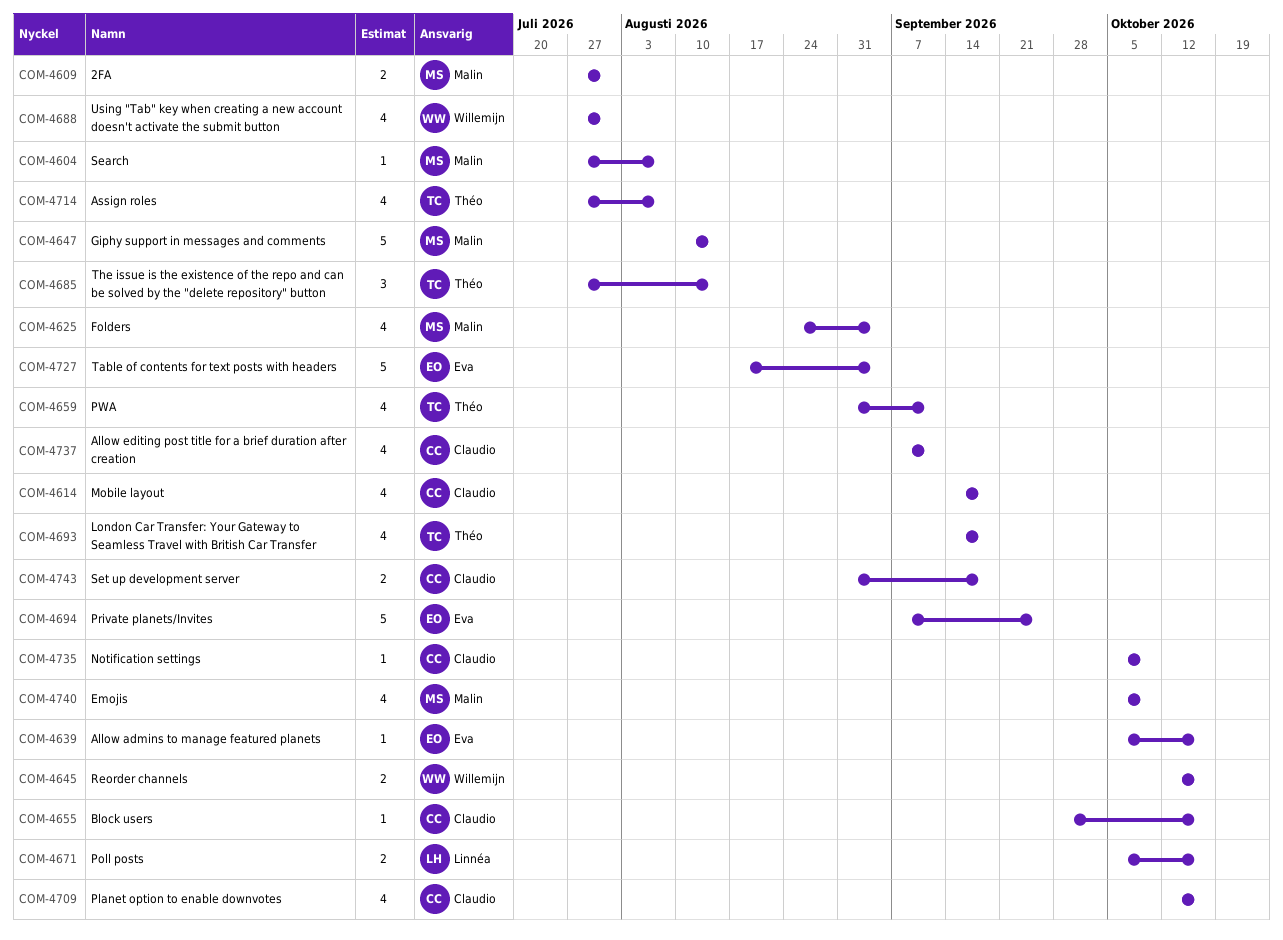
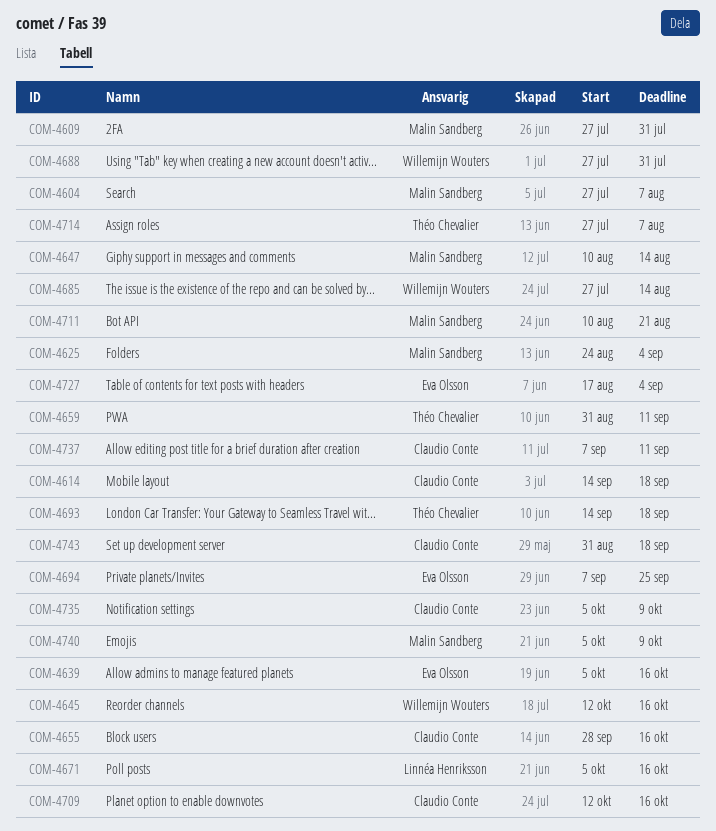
COM-4685, owner: Théo Chevalier -> Willemijn Wouters
COM-4711: none -> present

